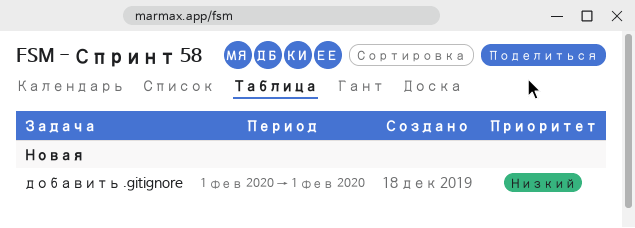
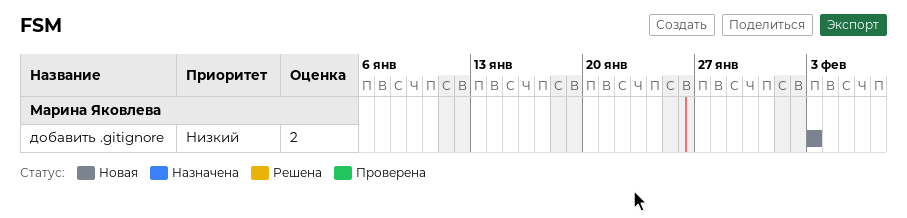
добавить .gitignore, start: Feb 1 -> Feb 3
добавить .gitignore, due: Feb 1 -> Feb 3

